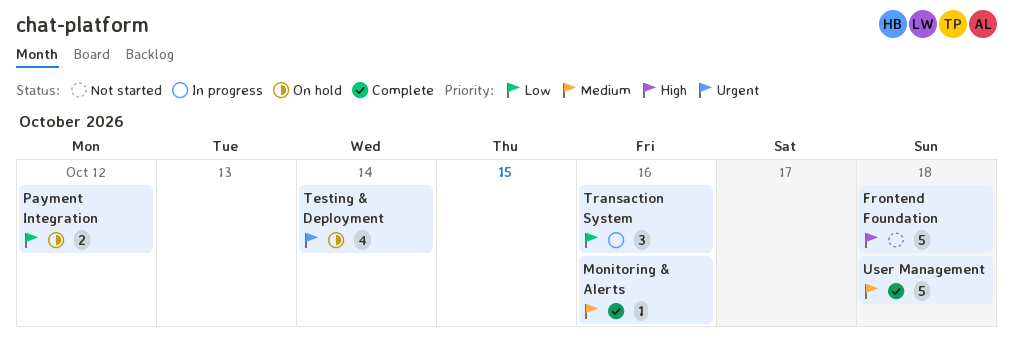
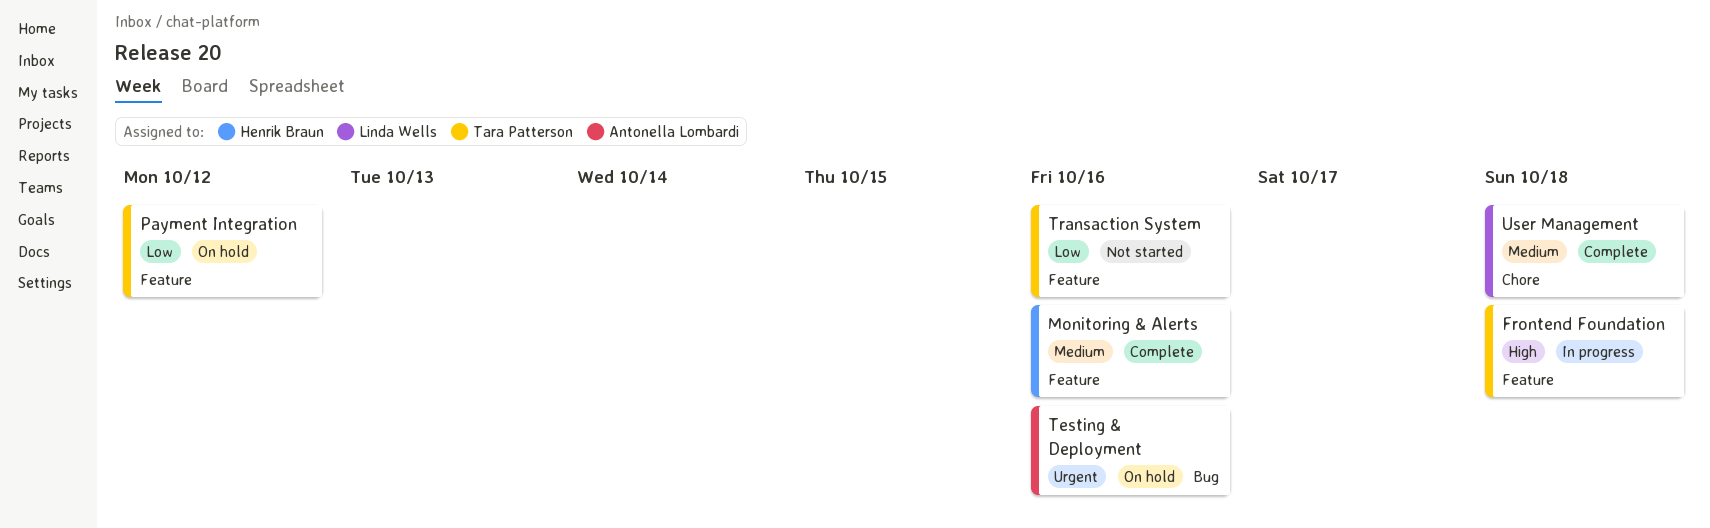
Frontend Foundation, status: Not started -> In progress
Testing & Deployment, due: Oct 14 -> Oct 16
Transaction System, status: In progress -> Not started

